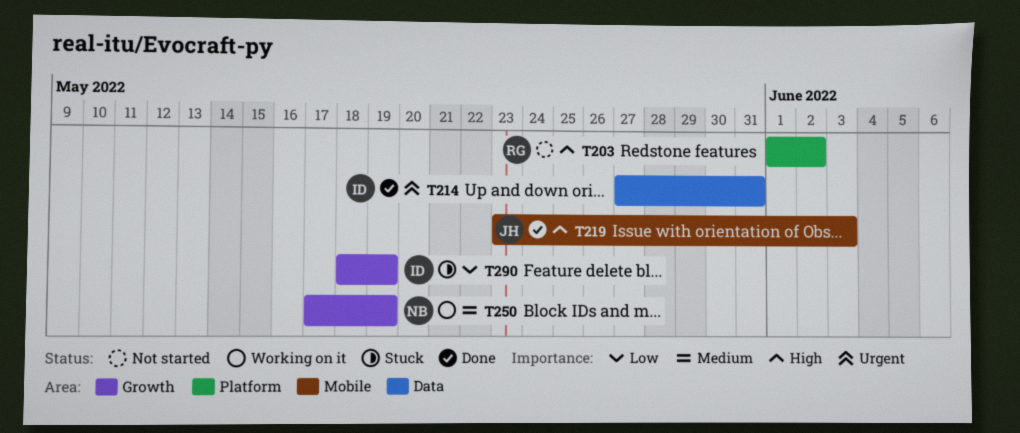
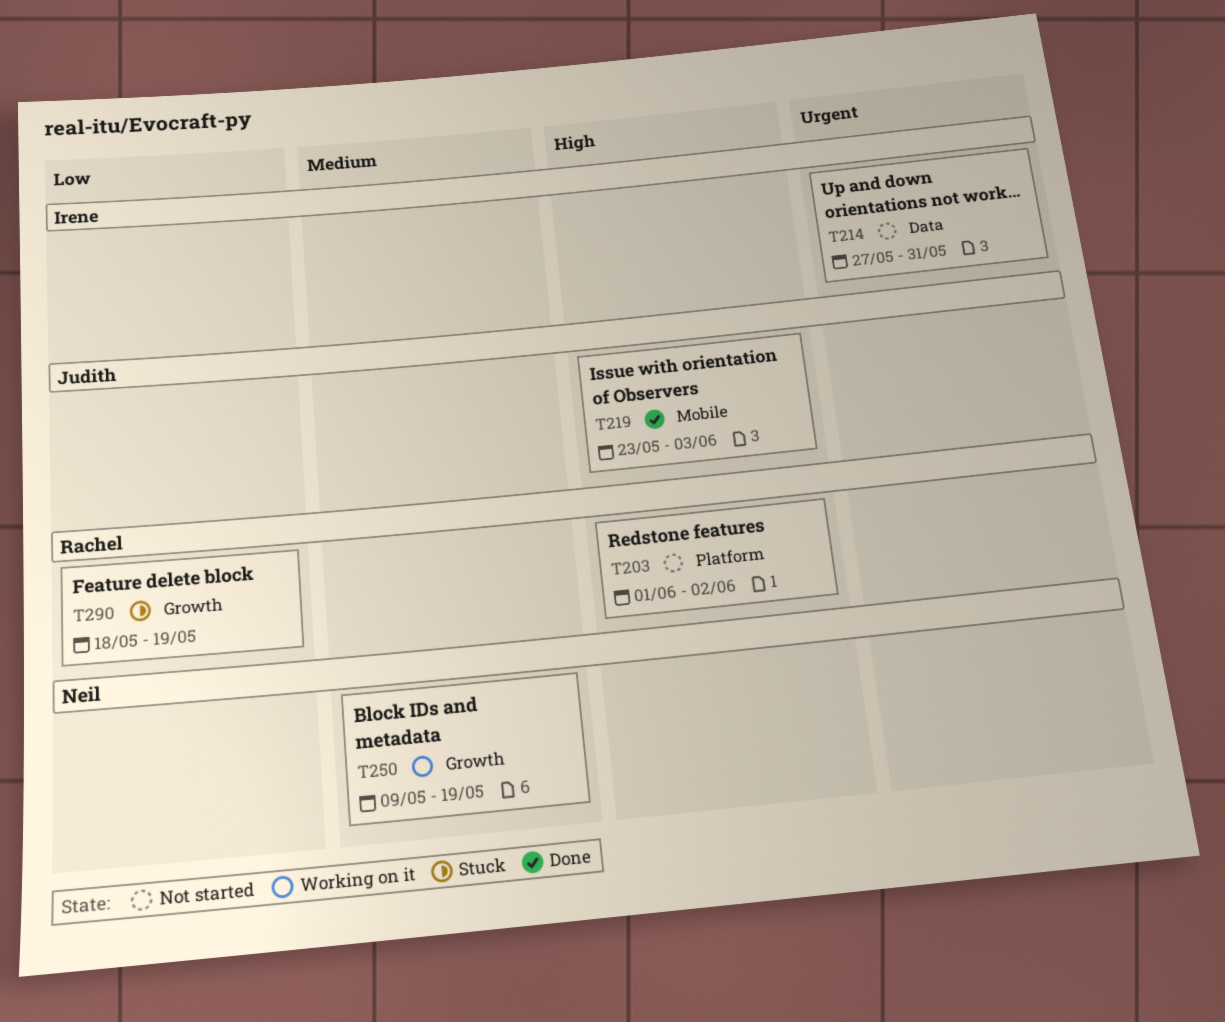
T214, status: Done -> Not started
T250, start: May 17 -> May 9
T290, owner: Irene -> Rachel

